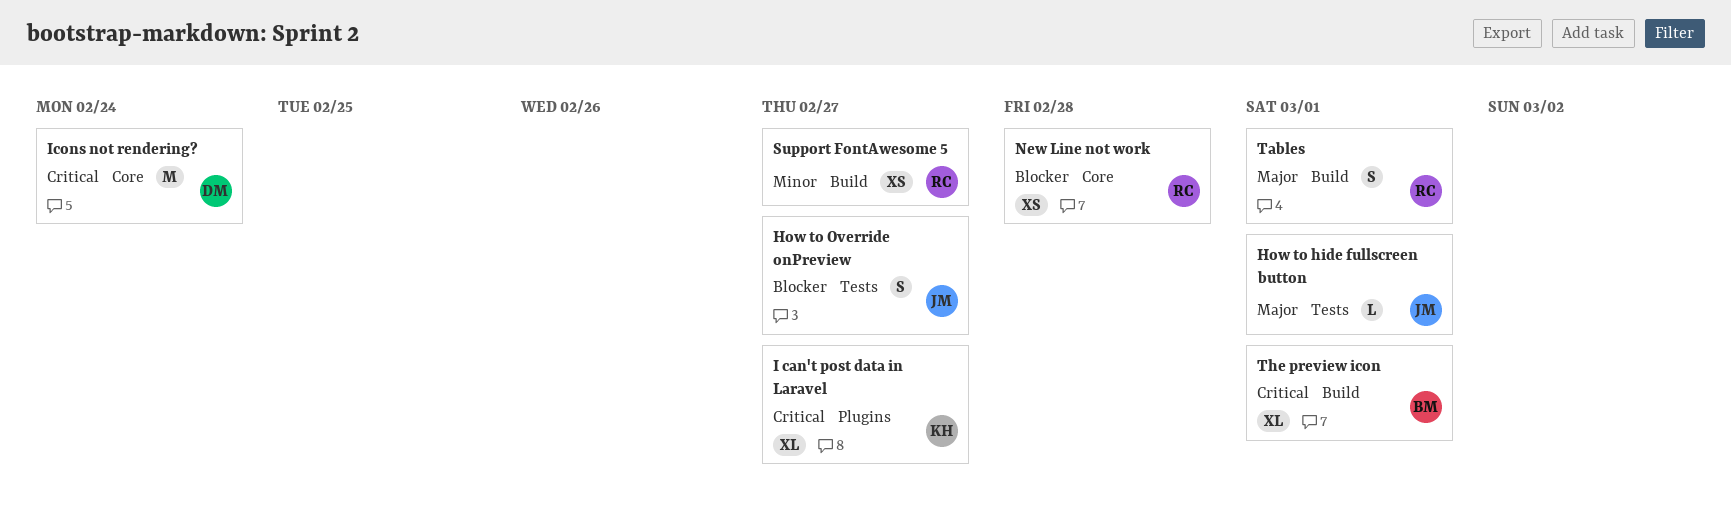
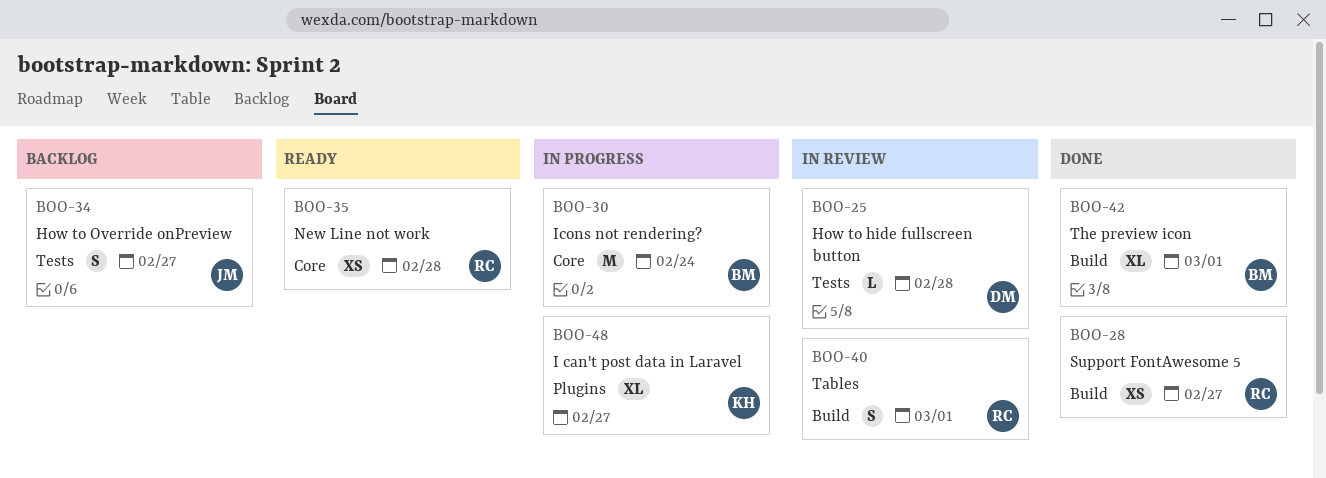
How to hide fullscreen button, owner: JM -> DM
How to hide fullscreen button, due: Mar 1 -> Feb 28
Icons not rendering?, owner: DM -> BM

